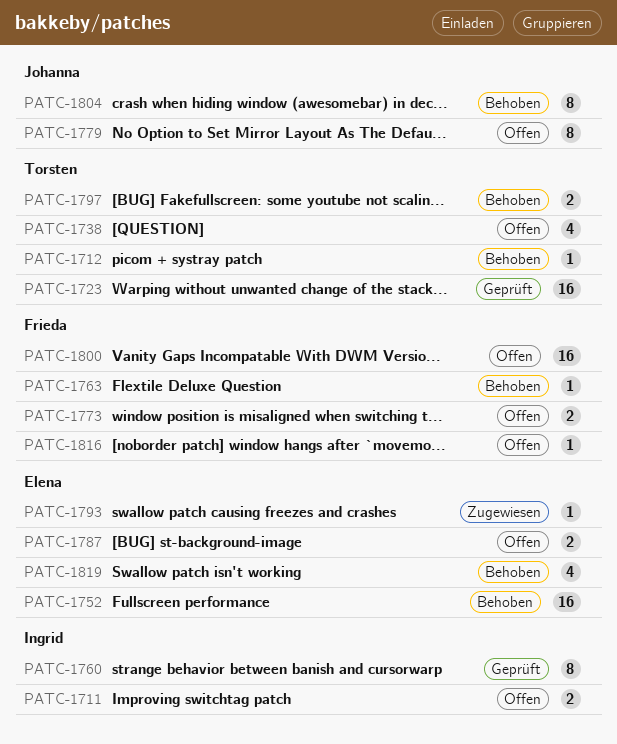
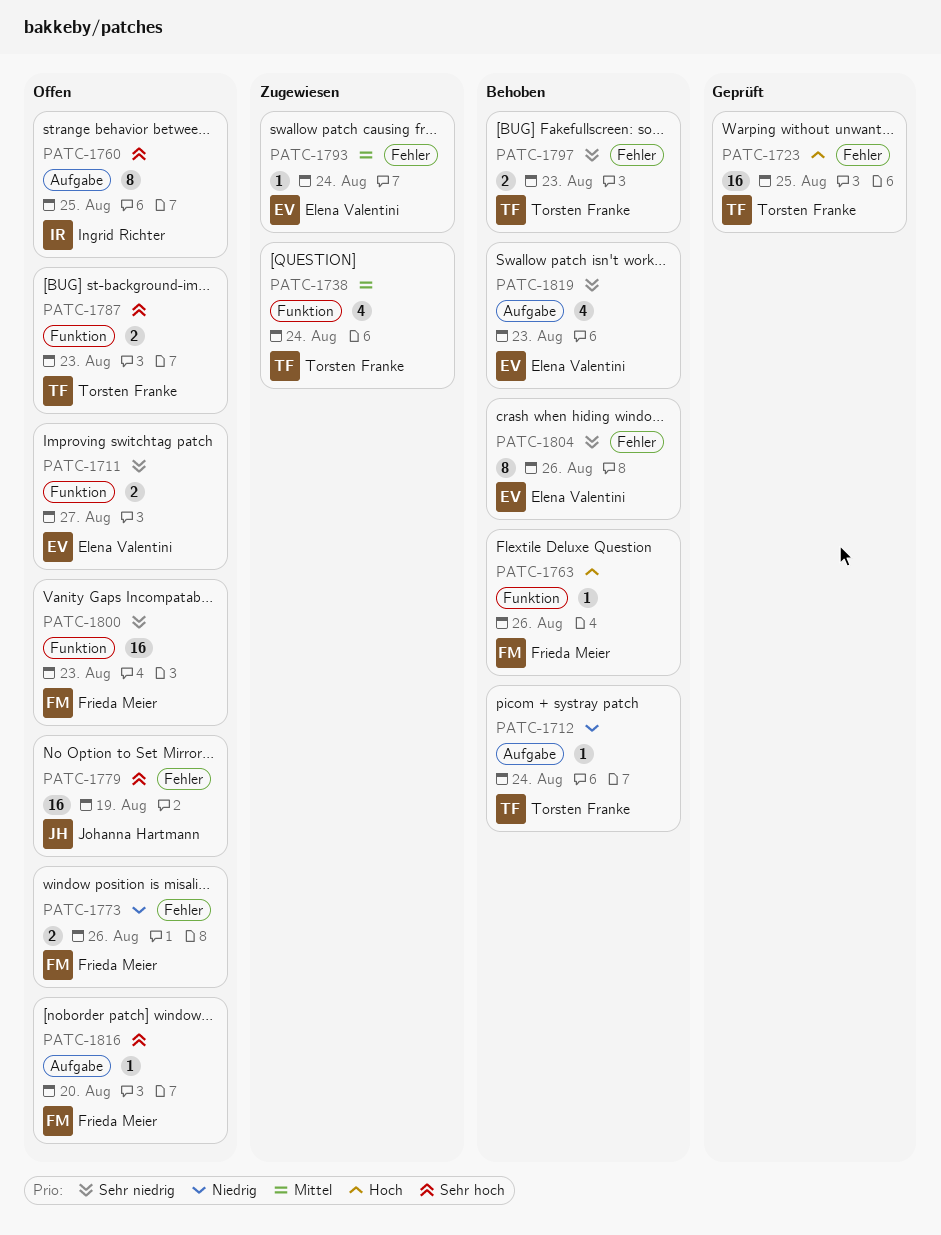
PATC-1711, owner: Ingrid Richter -> Elena Valentini
PATC-1738, status: Offen -> Zugewiesen
PATC-1752: present -> none
PATC-1760, status: Geprüft -> Offen
PATC-1779, estimate: 8 -> 16
PATC-1787, owner: Elena Valentini -> Torsten Franke
PATC-1804, owner: Johanna Hartmann -> Elena Valentini

